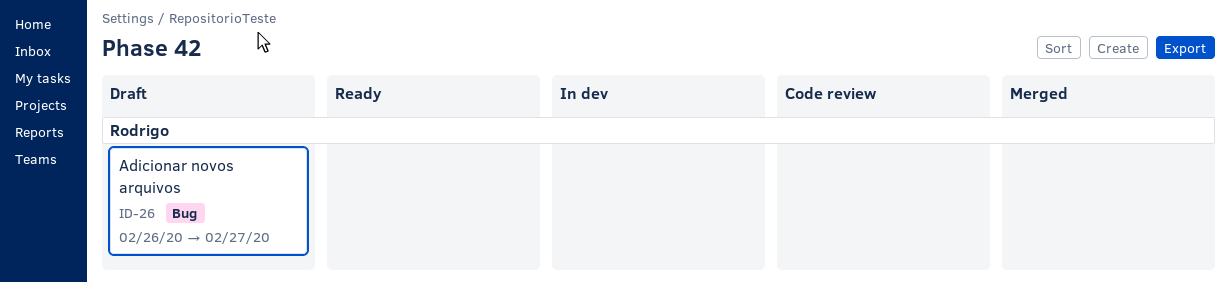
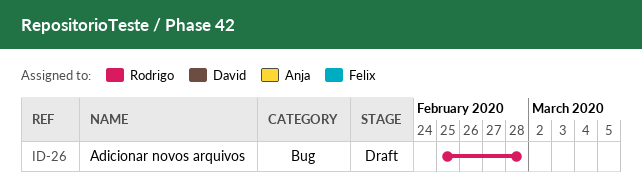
ID-26, start: Feb 26 -> Feb 25
ID-26, due: Feb 27 -> Feb 28

